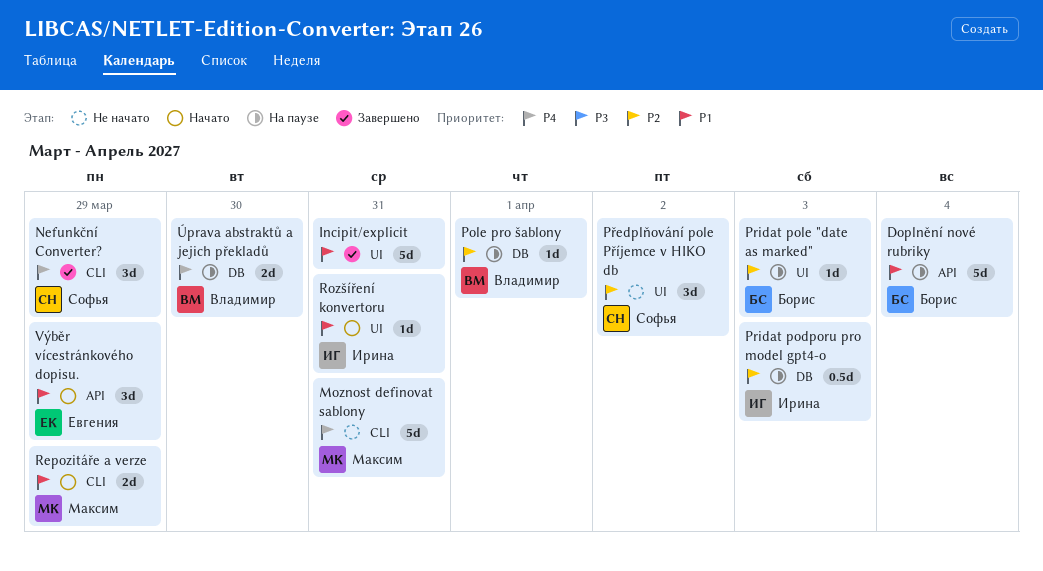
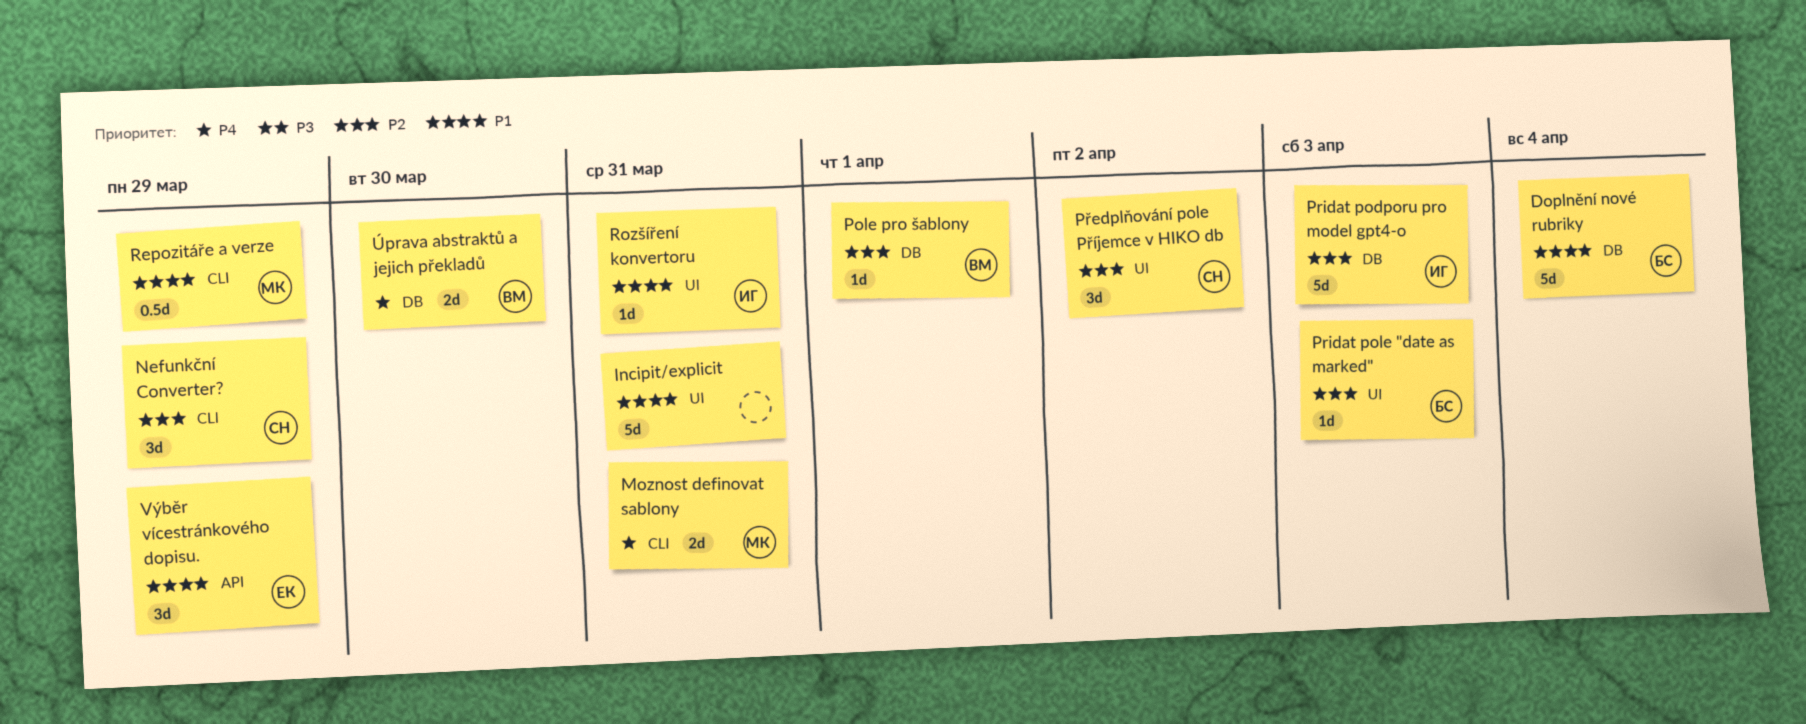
Doplnění nové rubriky, label: API -> DB
Moznost definovat sablony, estimate: 5d -> 2d
Nefunkční Converter?, priority: P4 -> P2
Pridat podporu pro model gpt4-o, estimate: 0.5d -> 5d
Repozitáře a verze, estimate: 2d -> 0.5d

